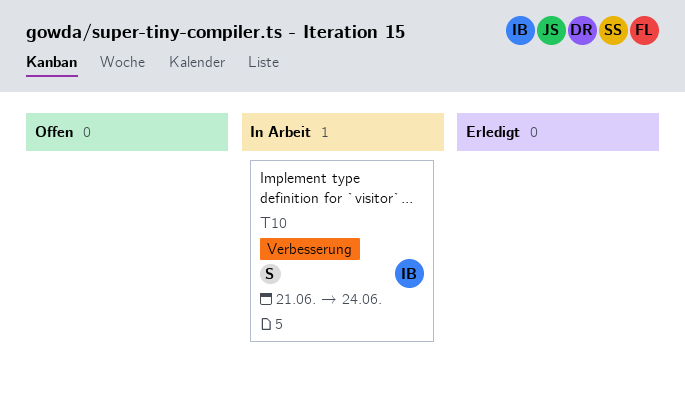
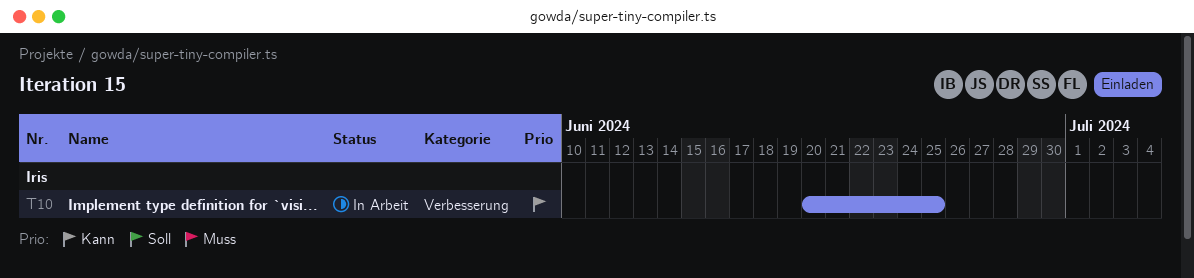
T10, start: Jun 21 -> Jun 20
T10, due: Jun 24 -> Jun 25

